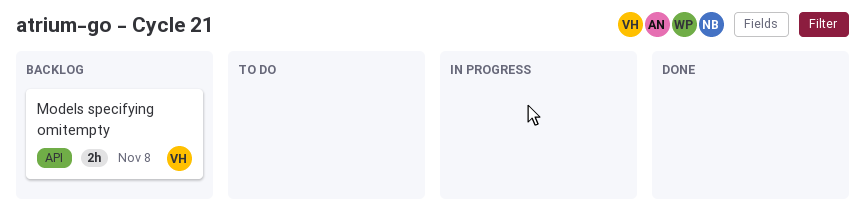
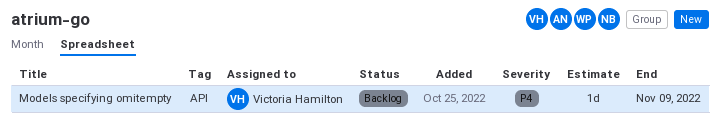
Models specifying omitempty, estimate: 2h -> 1d
Models specifying omitempty, due: Nov 8 -> Nov 9

